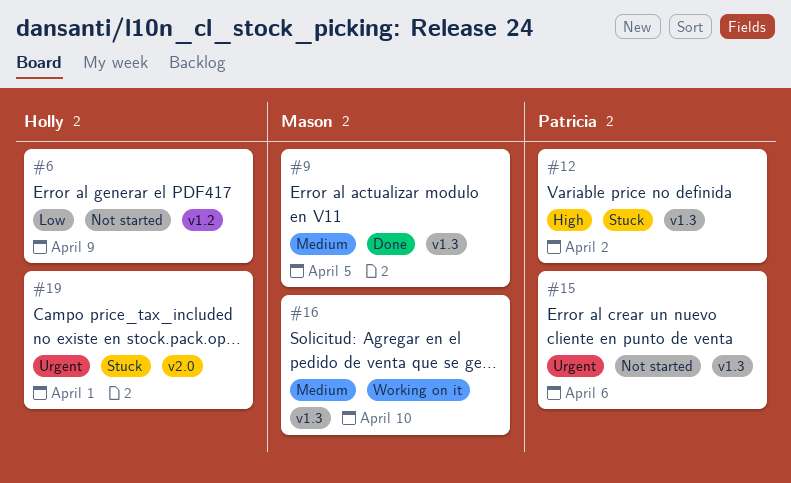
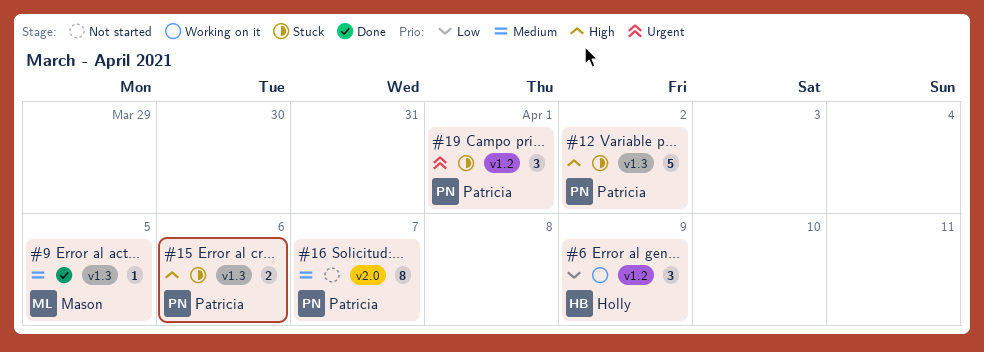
#6, status: Not started -> Working on it
#15, status: Not started -> Stuck
#15, priority: Urgent -> High
#16, status: Working on it -> Not started
#16, owner: Mason -> Patricia
#16, label: v1.3 -> v2.0
#16, due: Apr 10 -> Apr 7
#19, owner: Holly -> Patricia
#19, label: v2.0 -> v1.2

